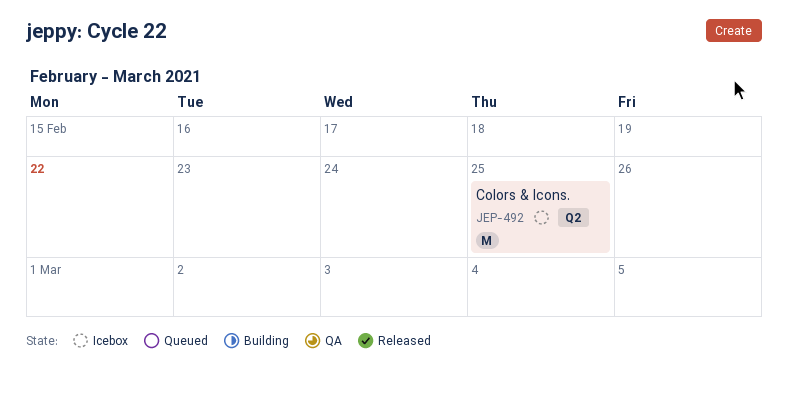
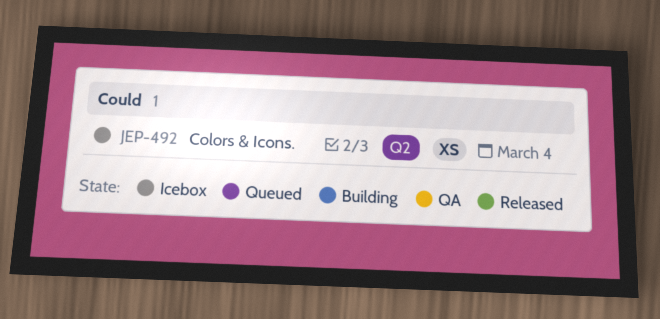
JEP-492, estimate: M -> XS
JEP-492, due: Feb 25 -> Mar 4

